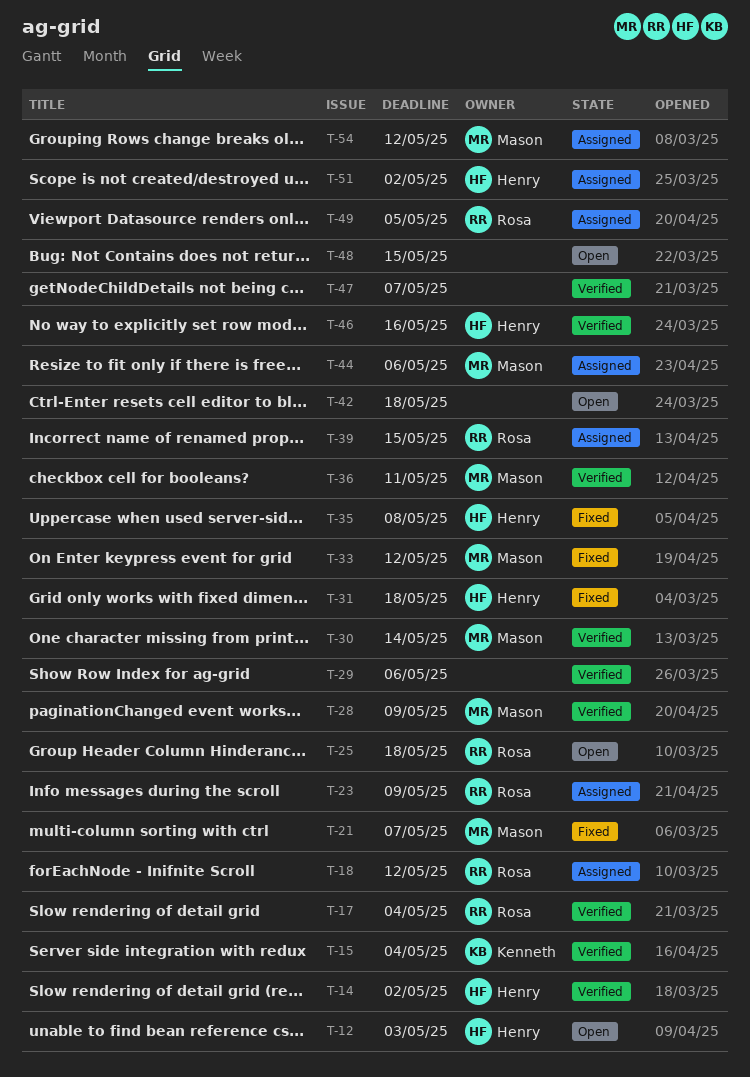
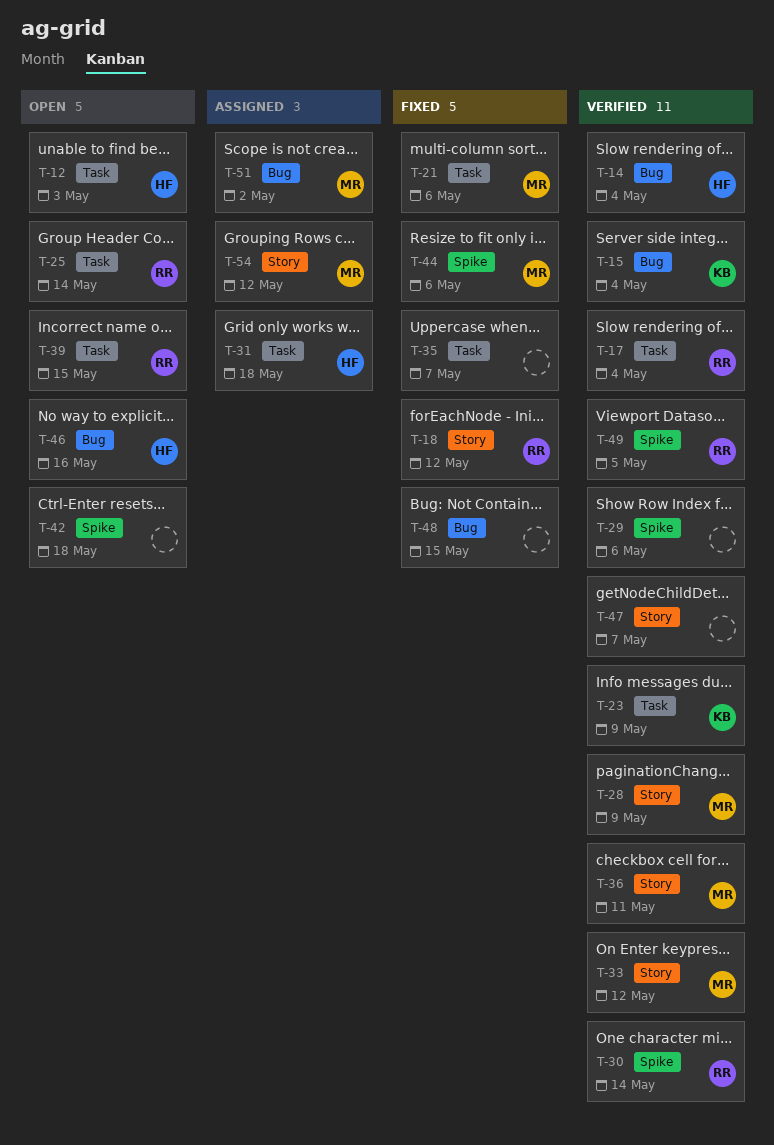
T-14, due: May 2 -> May 4
T-18, status: Assigned -> Fixed
T-21, due: May 7 -> May 6
T-23, status: Assigned -> Verified
T-23, owner: Rosa -> Kenneth
T-25, due: May 18 -> May 14
T-30, owner: Mason -> Rosa
T-31, status: Fixed -> Assigned
T-33, status: Fixed -> Verified
T-35, owner: Henry -> none
T-35, due: May 8 -> May 7
T-39, status: Assigned -> Open
T-44, status: Assigned -> Fixed
T-46, status: Verified -> Open
T-48, status: Open -> Fixed
T-49, status: Assigned -> Verified
T-51, owner: Henry -> Mason

